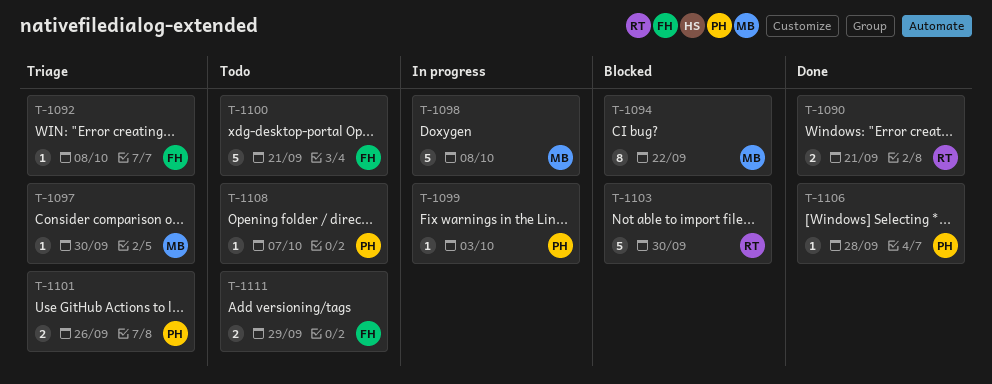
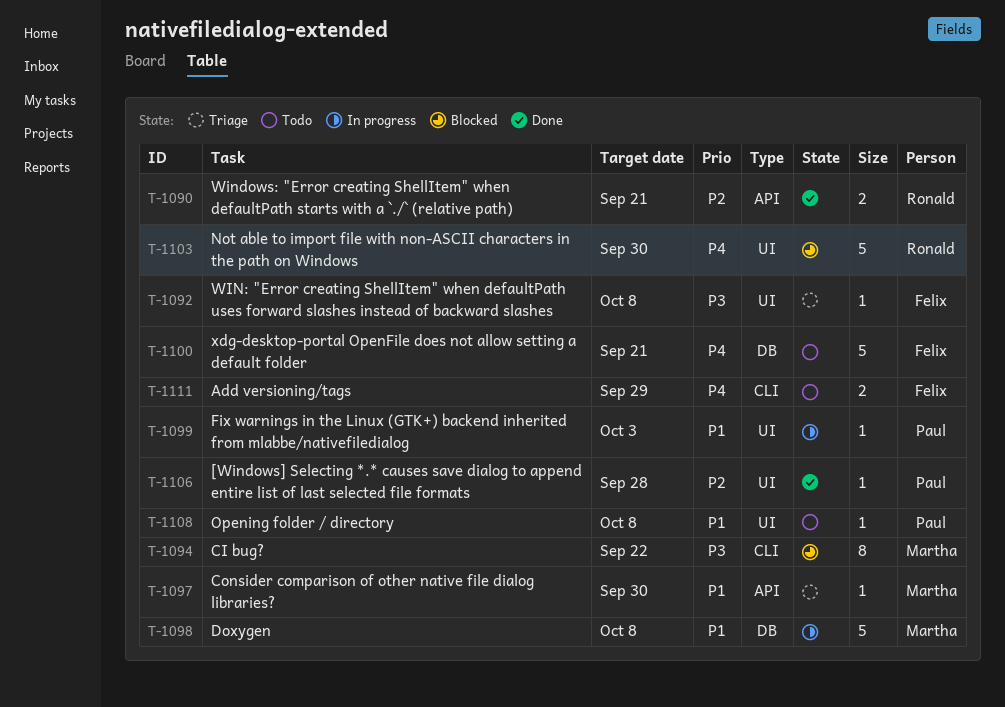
T-1101: present -> none
T-1108, due: Oct 7 -> Oct 8

